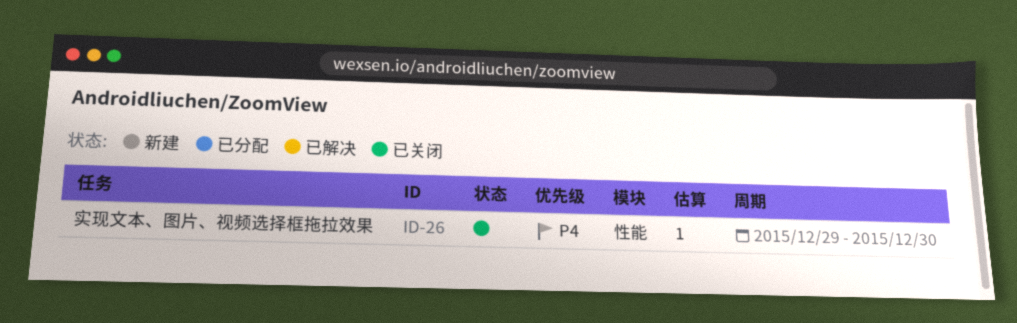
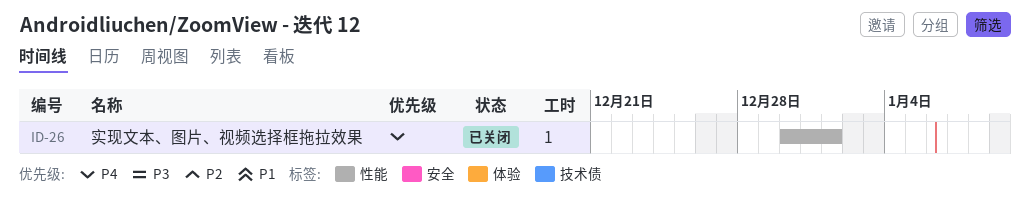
ID-26, start: Dec 29 -> Dec 30
ID-26, due: Dec 30 -> Jan 1

